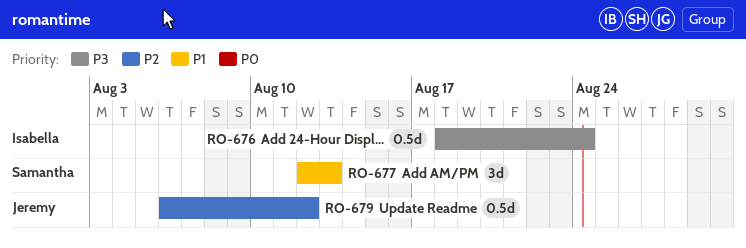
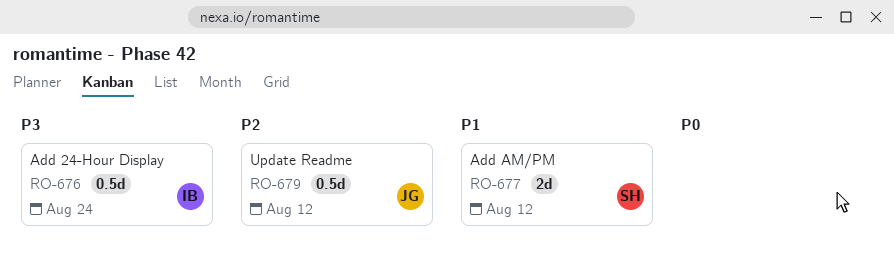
RO-677, estimate: 3d -> 2d
RO-677, due: Aug 13 -> Aug 12

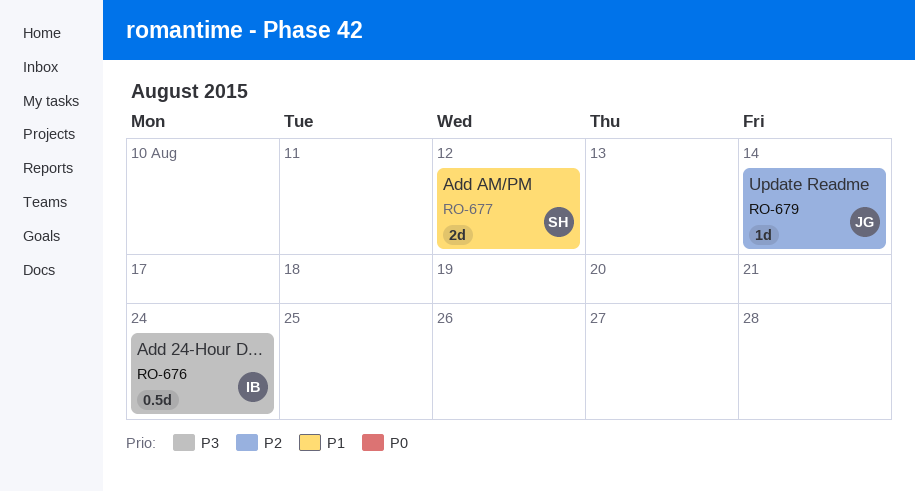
RO-679, estimate: 0.5d -> 1d
RO-679, due: Aug 12 -> Aug 14

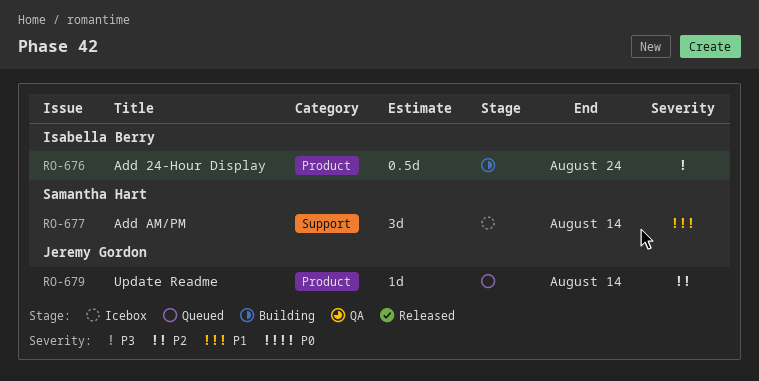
RO-677, estimate: 2d -> 3d
RO-677, due: Aug 12 -> Aug 14

